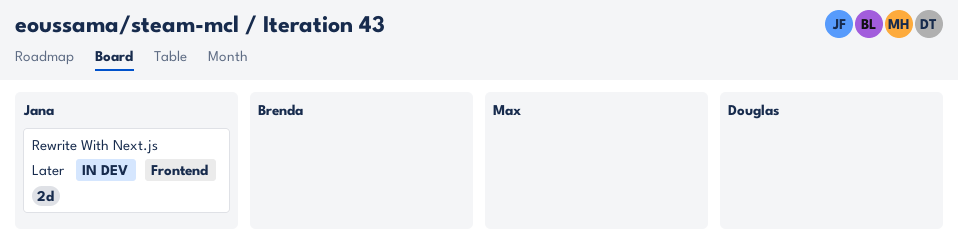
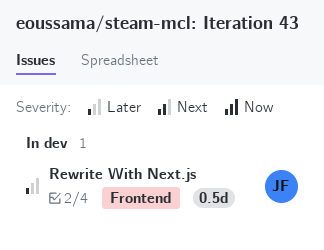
Rewrite With Next.js, estimate: 2d -> 0.5d

